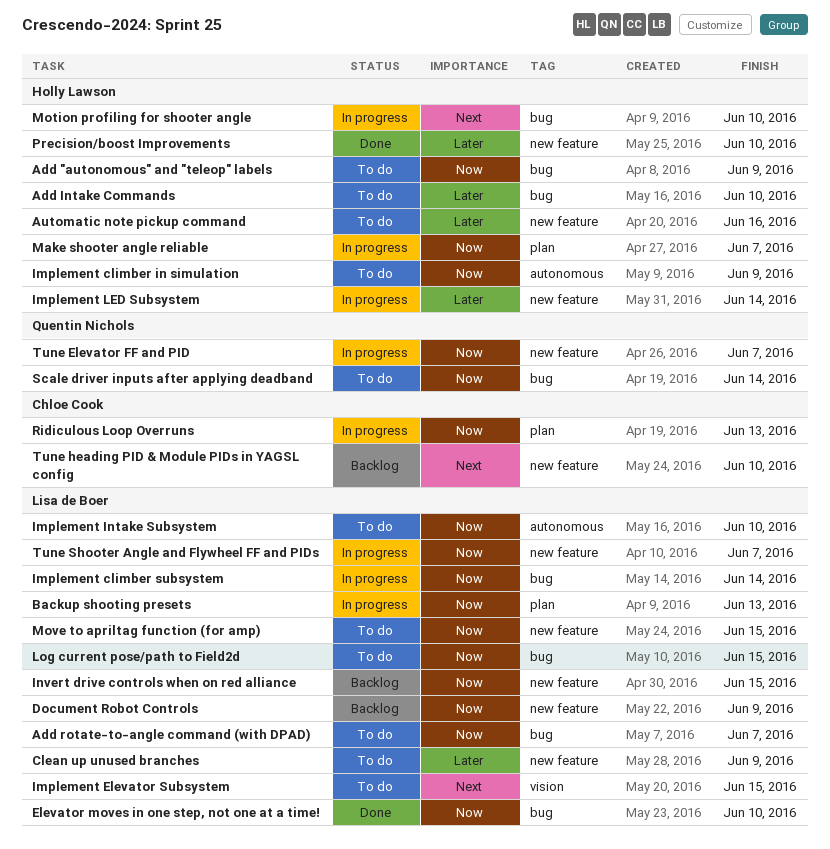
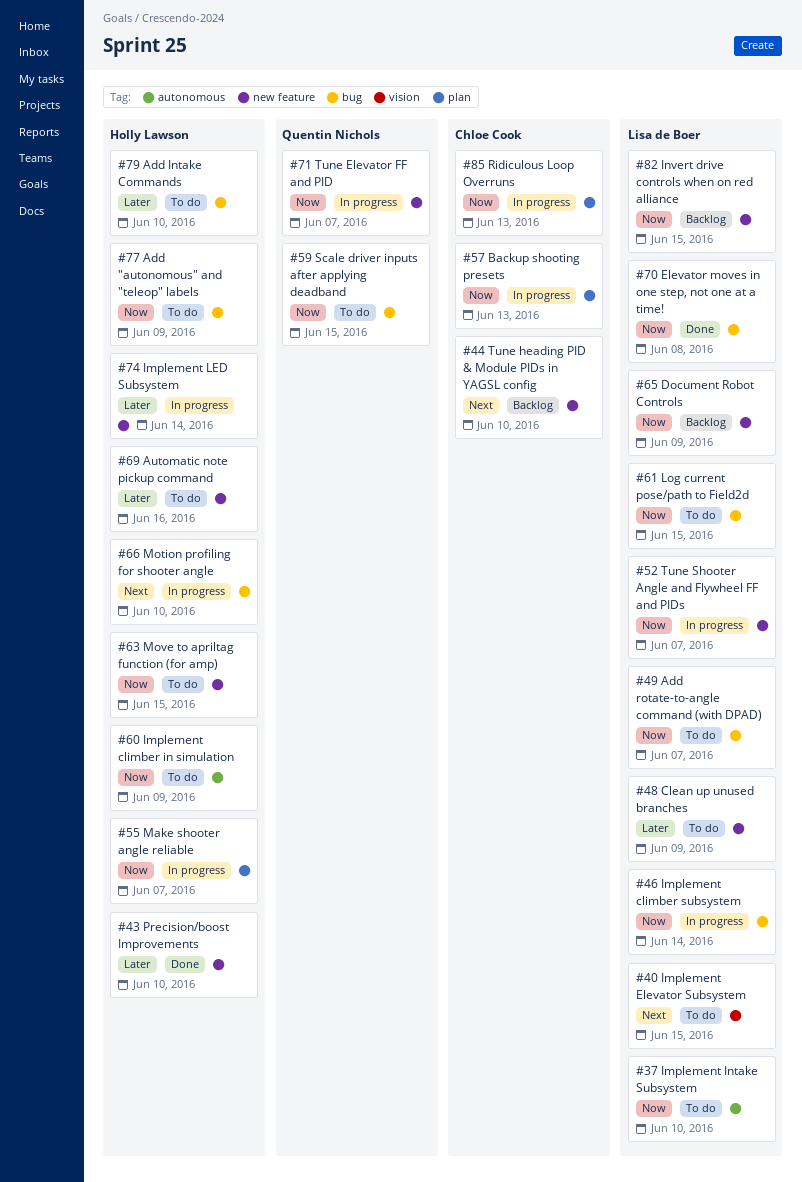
Backup shooting presets, owner: Lisa de Boer -> Chloe Cook
Elevator moves in one step, not one at a time!, due: Jun 10 -> Jun 8
Move to apriltag function (for amp), owner: Lisa de Boer -> Holly Lawson
Scale driver inputs after applying deadband, due: Jun 14 -> Jun 15

